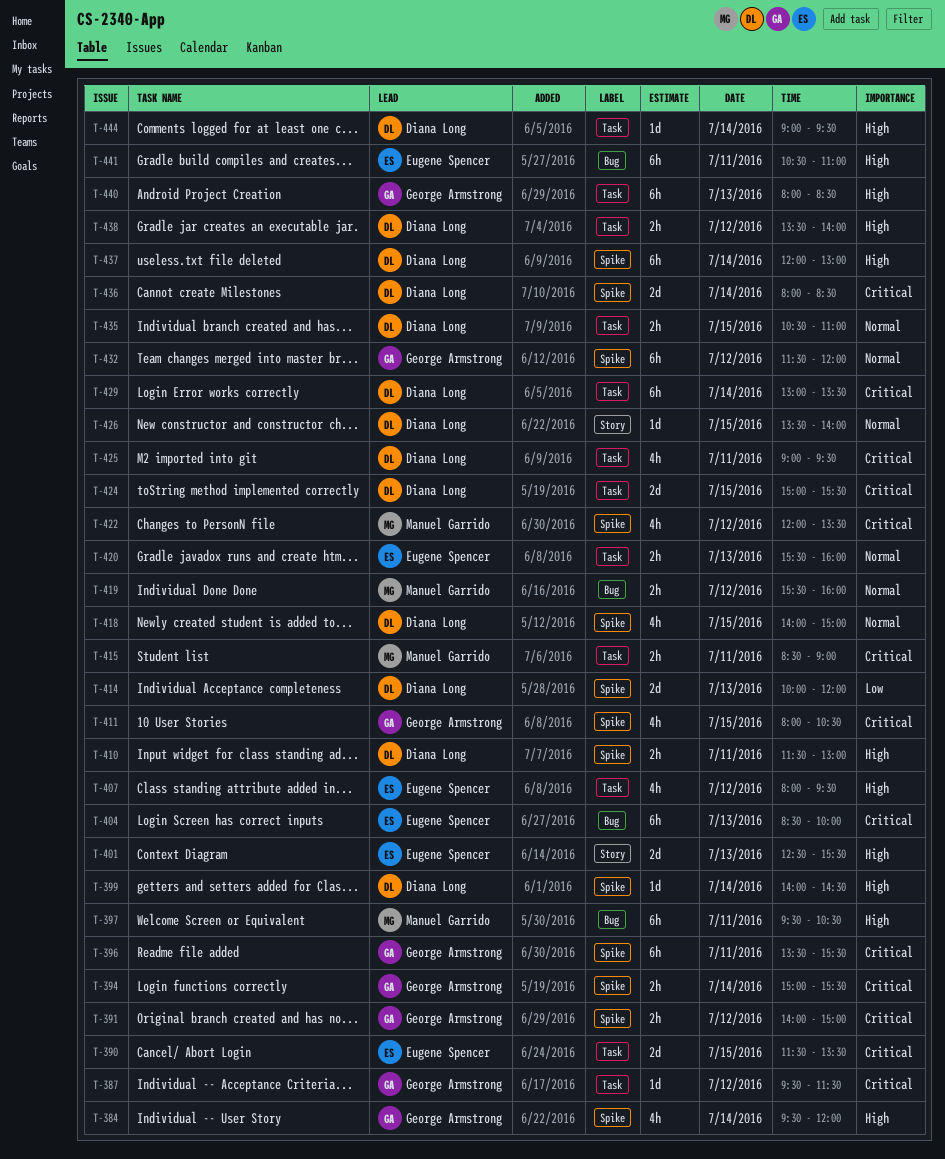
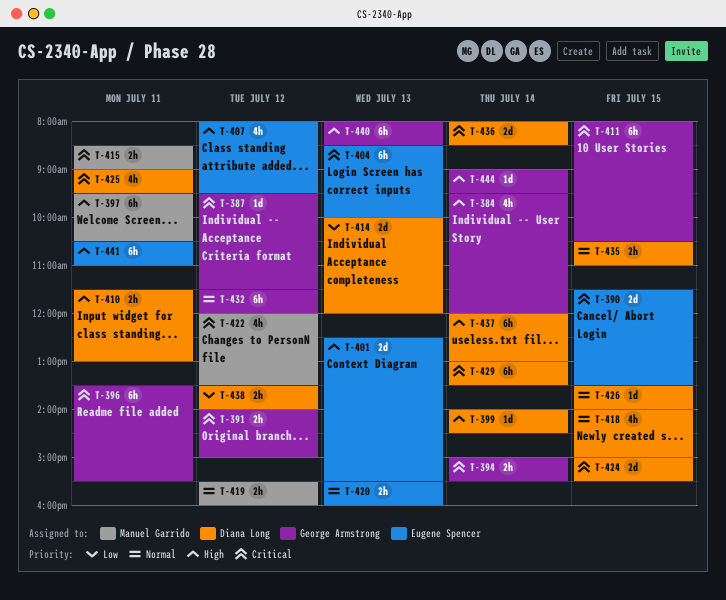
T-411, estimate: 4h -> 6h
T-438, priority: High -> Low
T-444, owner: Diana Long -> George Armstrong

